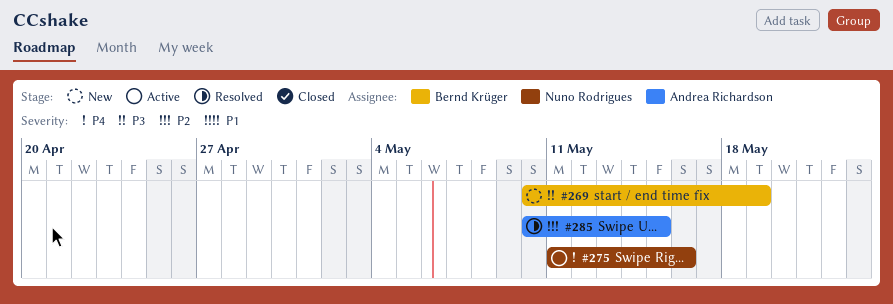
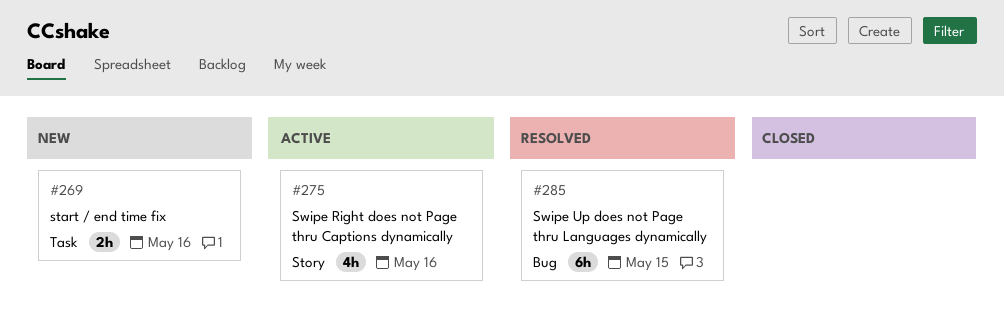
#269, due: May 19 -> May 16

